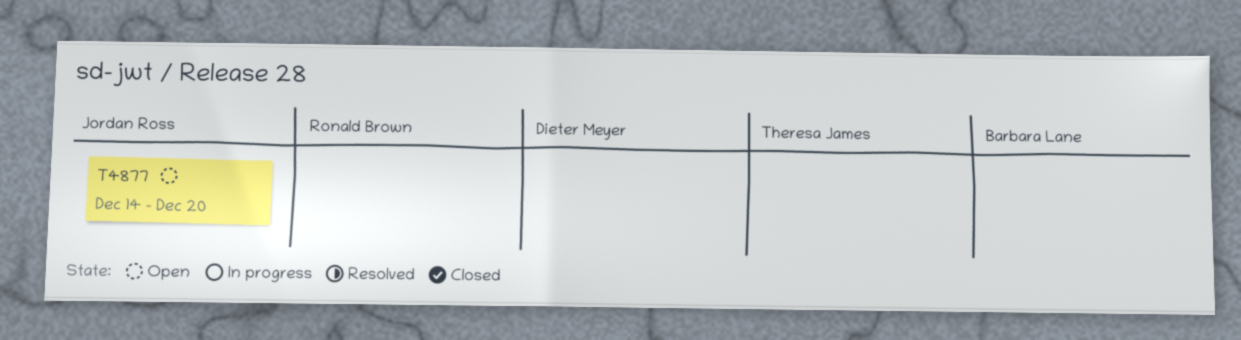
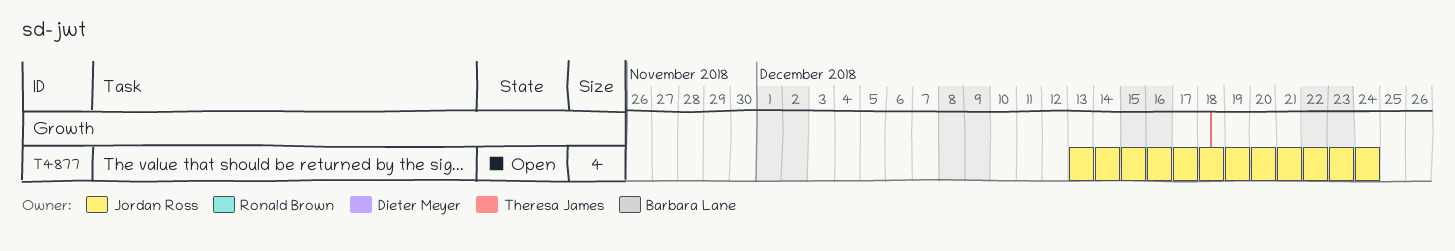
T4877, start: Dec 14 -> Dec 13
T4877, due: Dec 20 -> Dec 24

